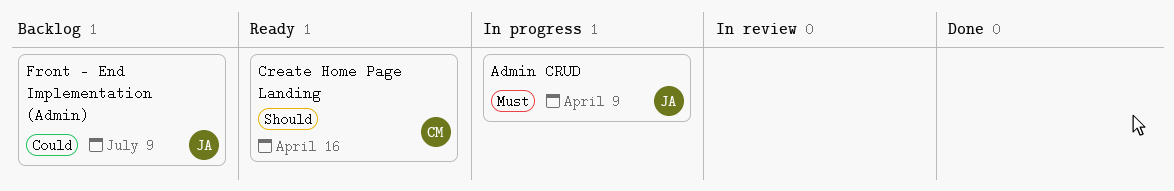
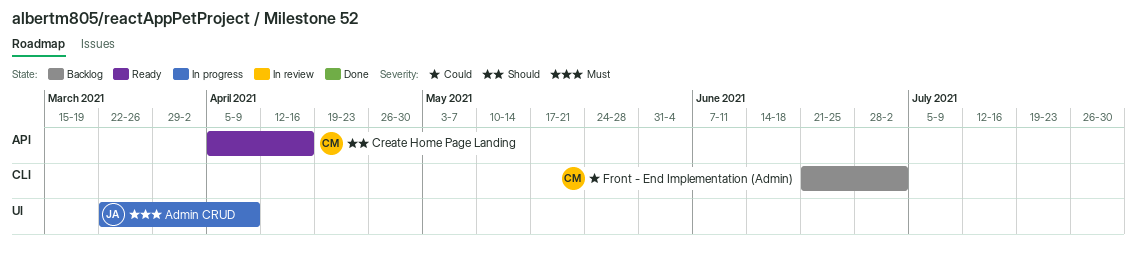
Front - End Implementation (Admin), owner: JA -> CM
Front - End Implementation (Admin), due: Jul 9 -> Jul 2

